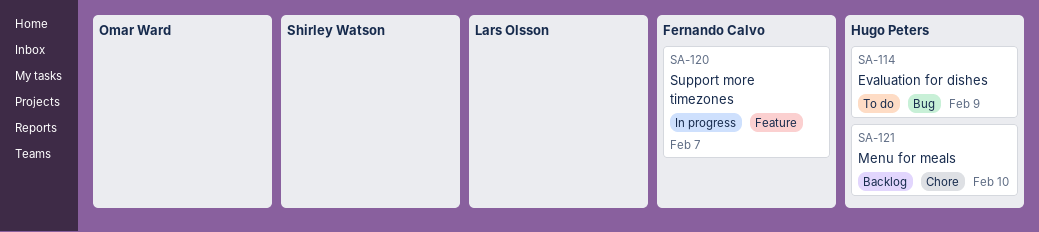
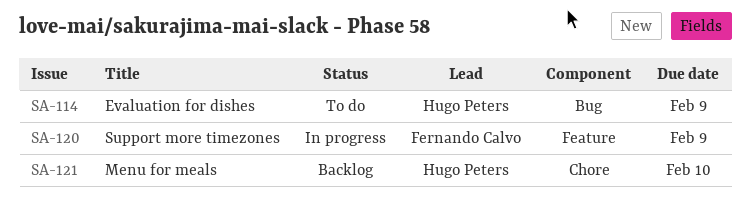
SA-120, due: Feb 7 -> Feb 9

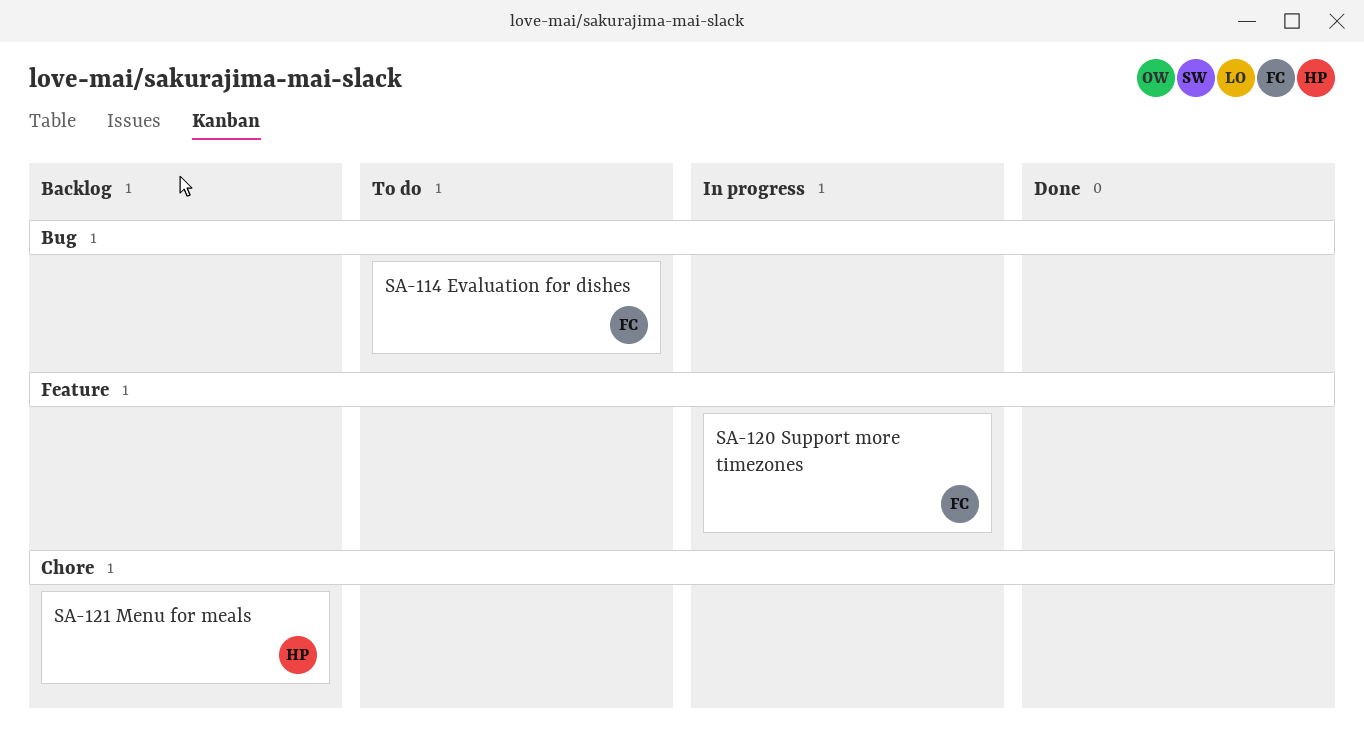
SA-114, owner: Hugo Peters -> Fernando Calvo

